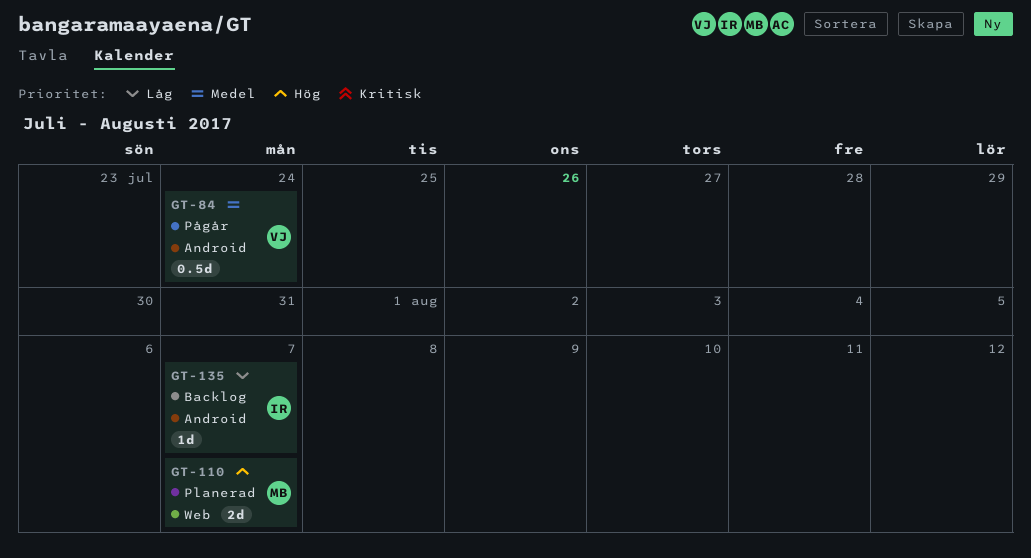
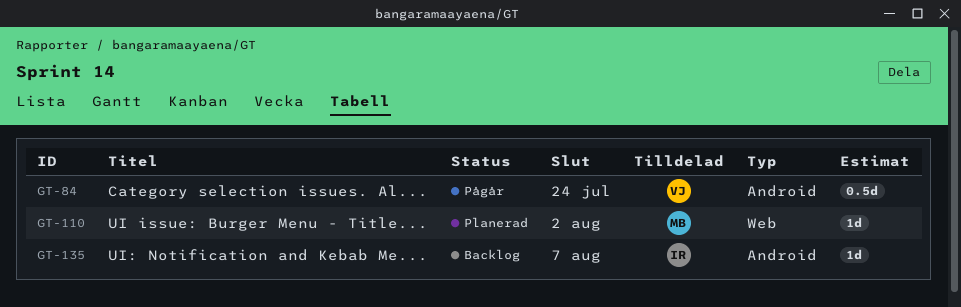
GT-110, estimate: 2d -> 1d
GT-110, due: Aug 7 -> Aug 2

